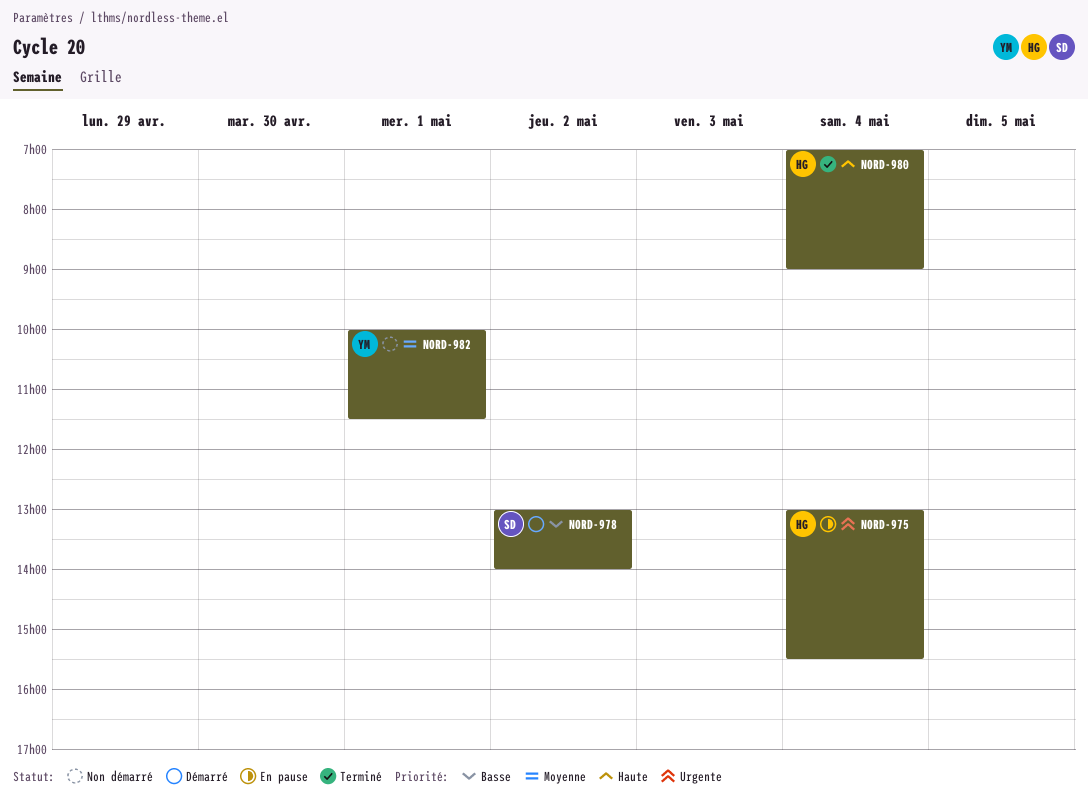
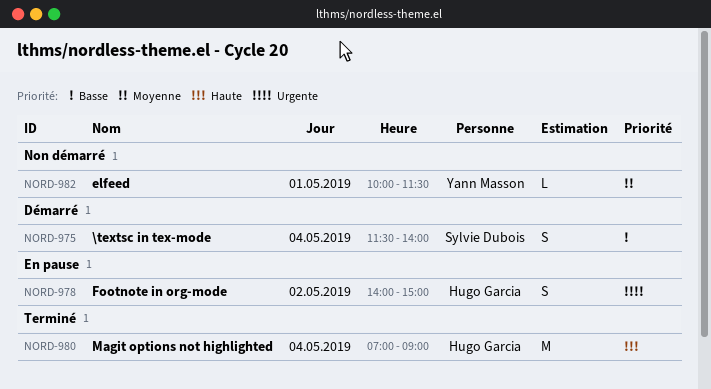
NORD-975, status: En pause -> Démarré
NORD-975, owner: Hugo Garcia -> Sylvie Dubois
NORD-975, priority: Urgente -> Basse
NORD-975, begins: 13:00 -> 11:30
NORD-975, ends: 15:30 -> 14:00
NORD-978, status: Démarré -> En pause
NORD-978, owner: Sylvie Dubois -> Hugo Garcia
NORD-978, priority: Basse -> Urgente
NORD-978, begins: 13:00 -> 14:00
NORD-978, ends: 14:00 -> 15:00

